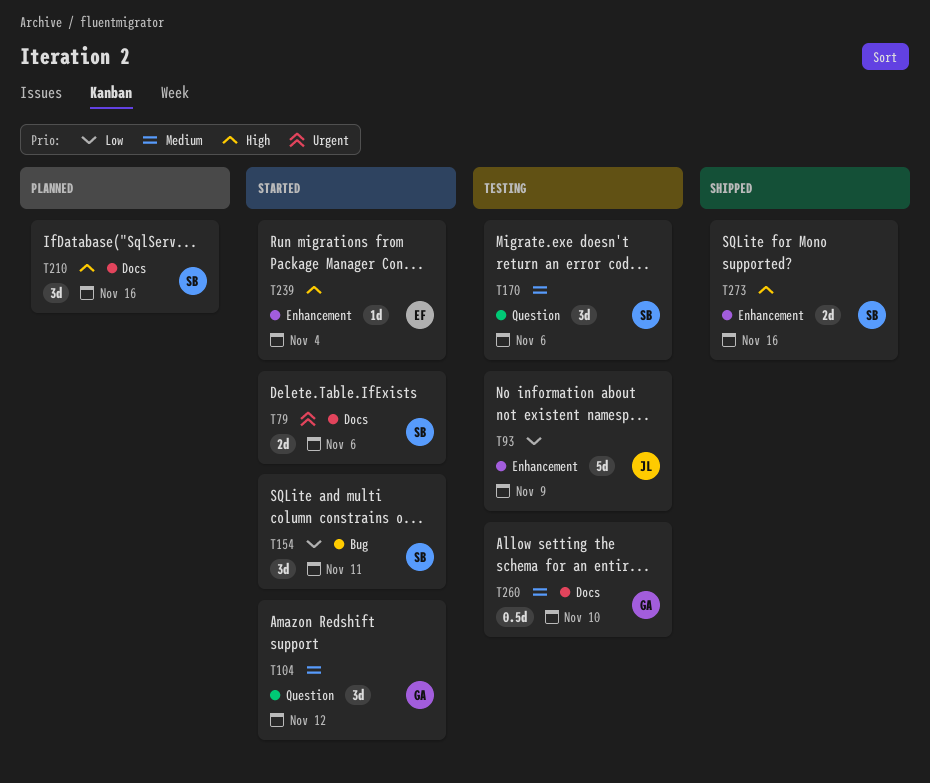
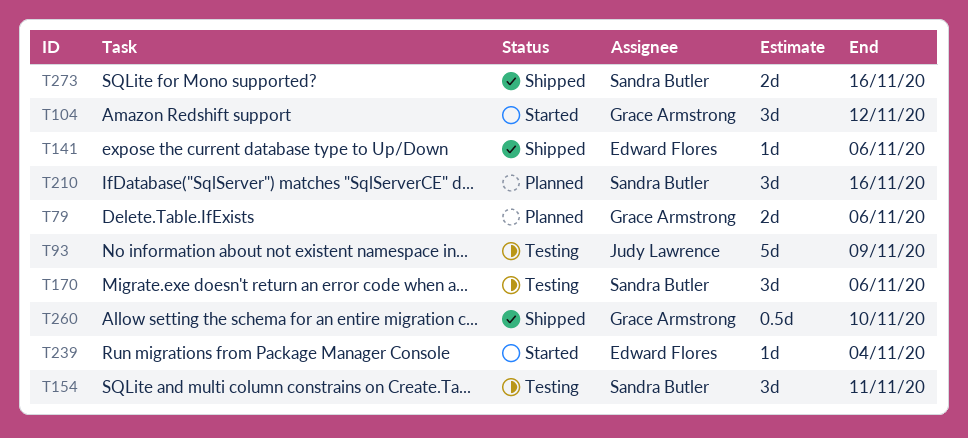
T79, status: Started -> Planned
T79, owner: Sandra Butler -> Grace Armstrong
T141: none -> present
T154, status: Started -> Testing
T260, status: Testing -> Shipped

